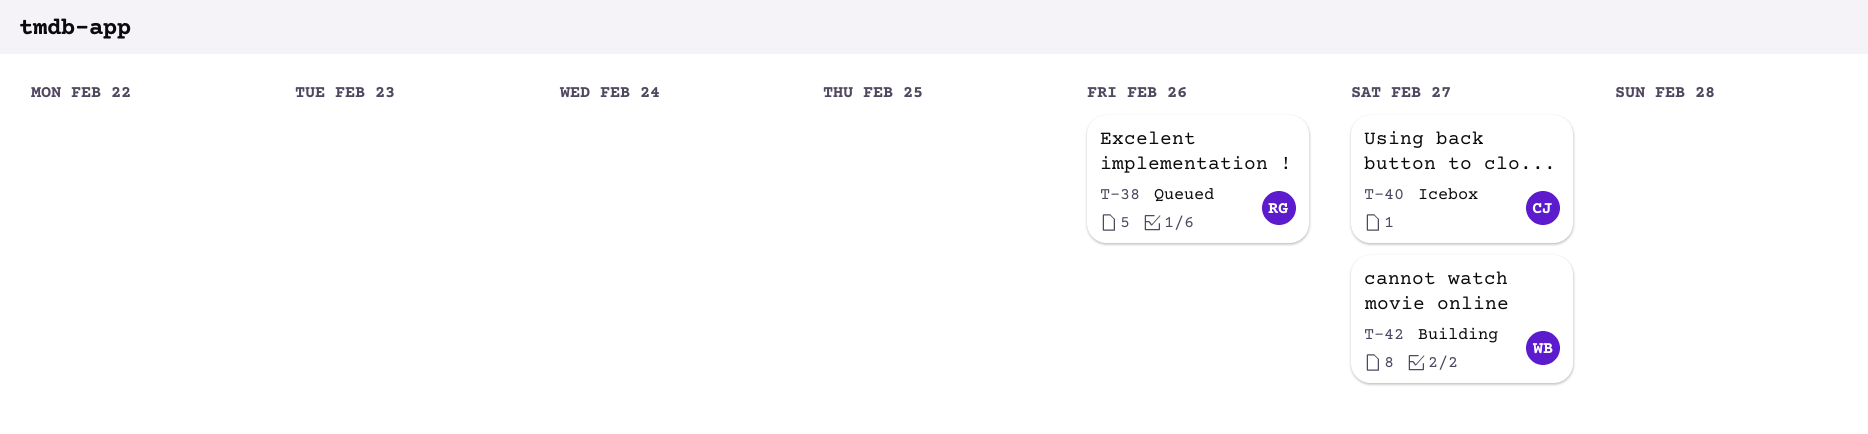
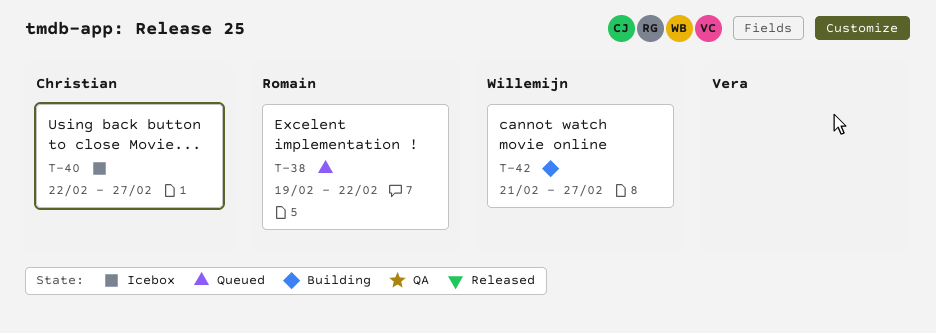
T-38, due: Feb 26 -> Feb 22

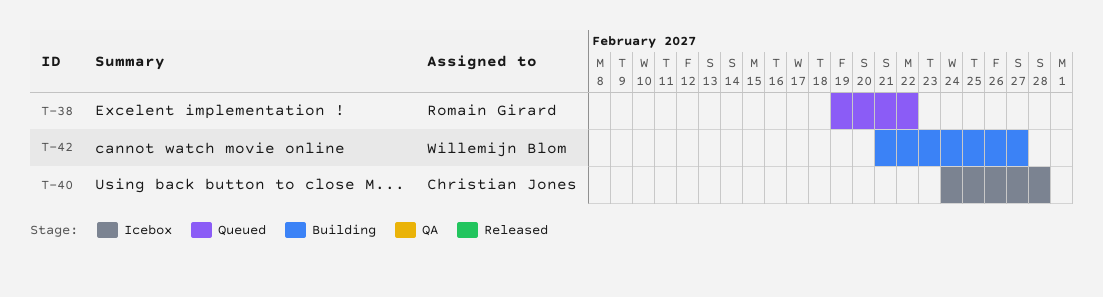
T-40, start: Feb 22 -> Feb 24
T-40, due: Feb 27 -> Feb 28

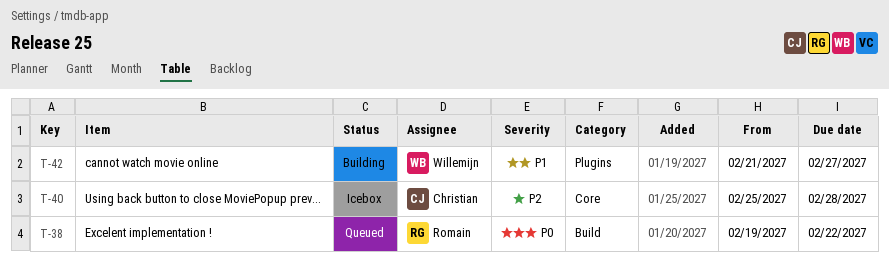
T-40, start: Feb 24 -> Feb 25

